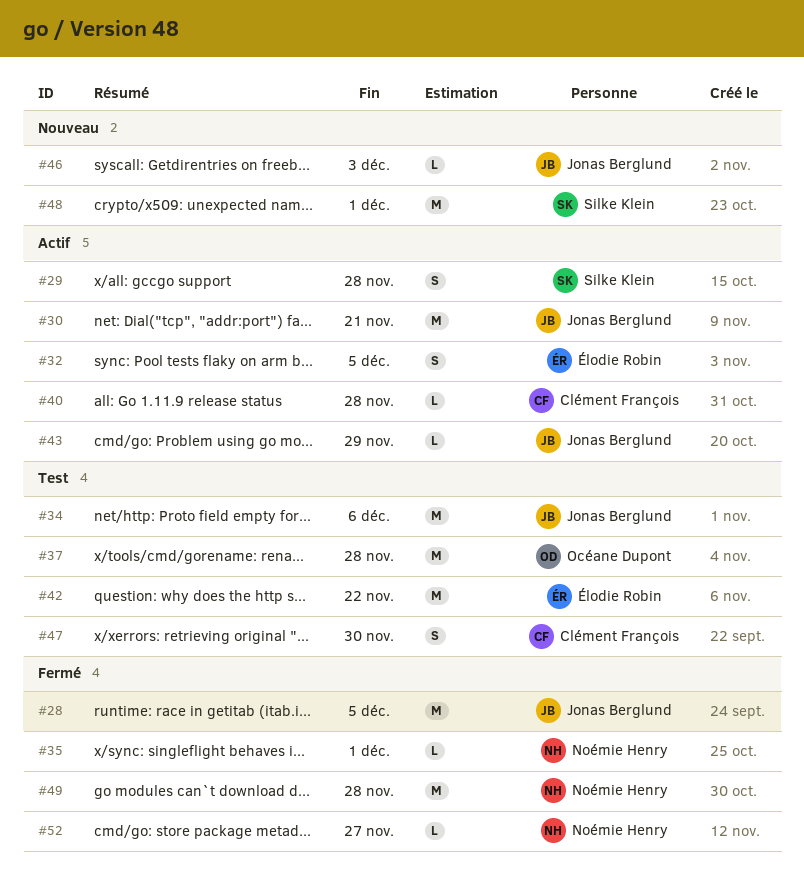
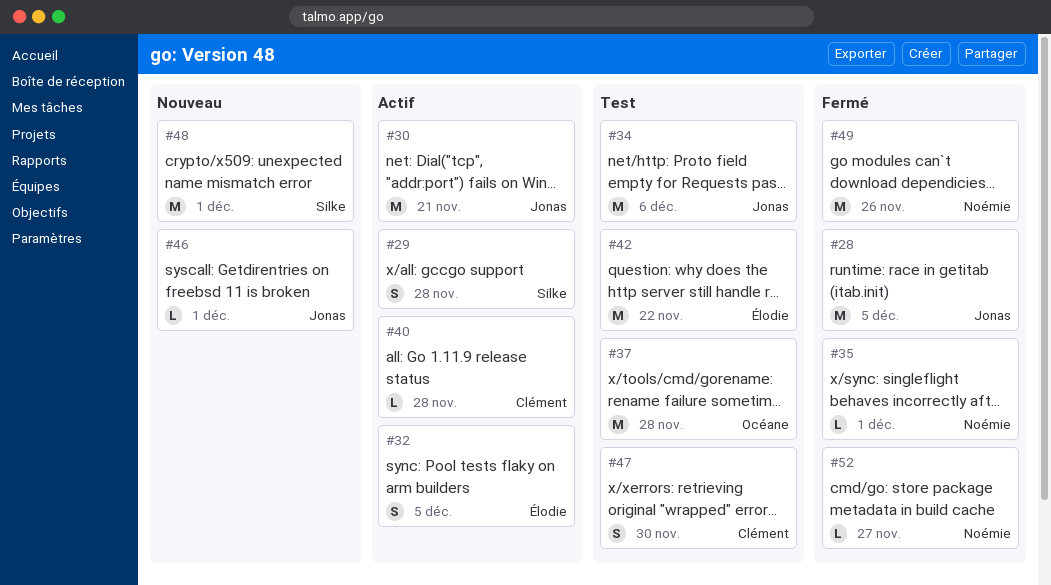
#43: present -> none
#46, due: Dec 3 -> Dec 1
#49, due: Nov 28 -> Nov 26

